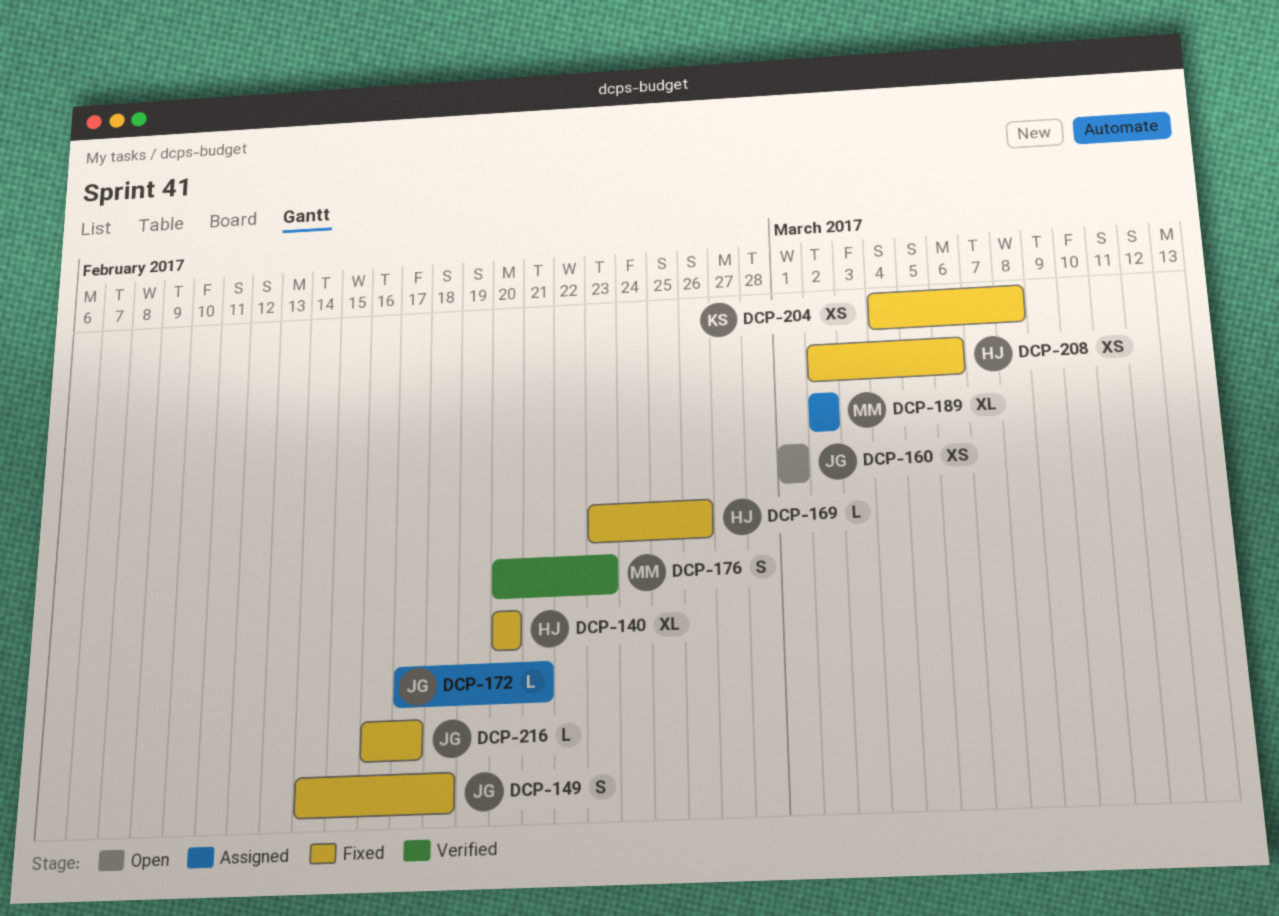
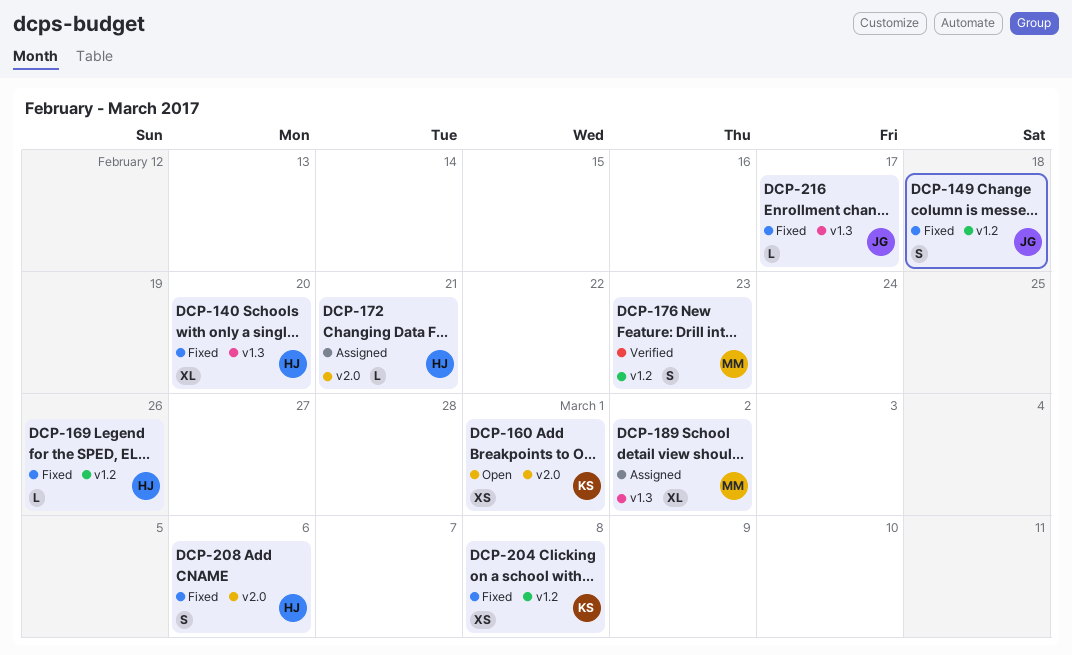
DCP-160, owner: JG -> KS
DCP-172, owner: JG -> HJ
DCP-208, estimate: XS -> S

